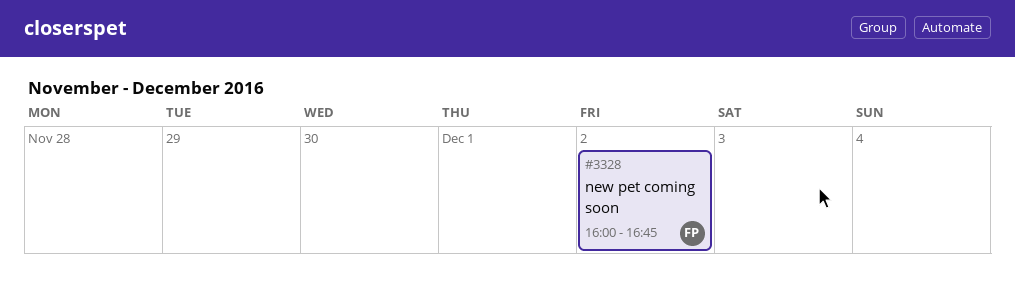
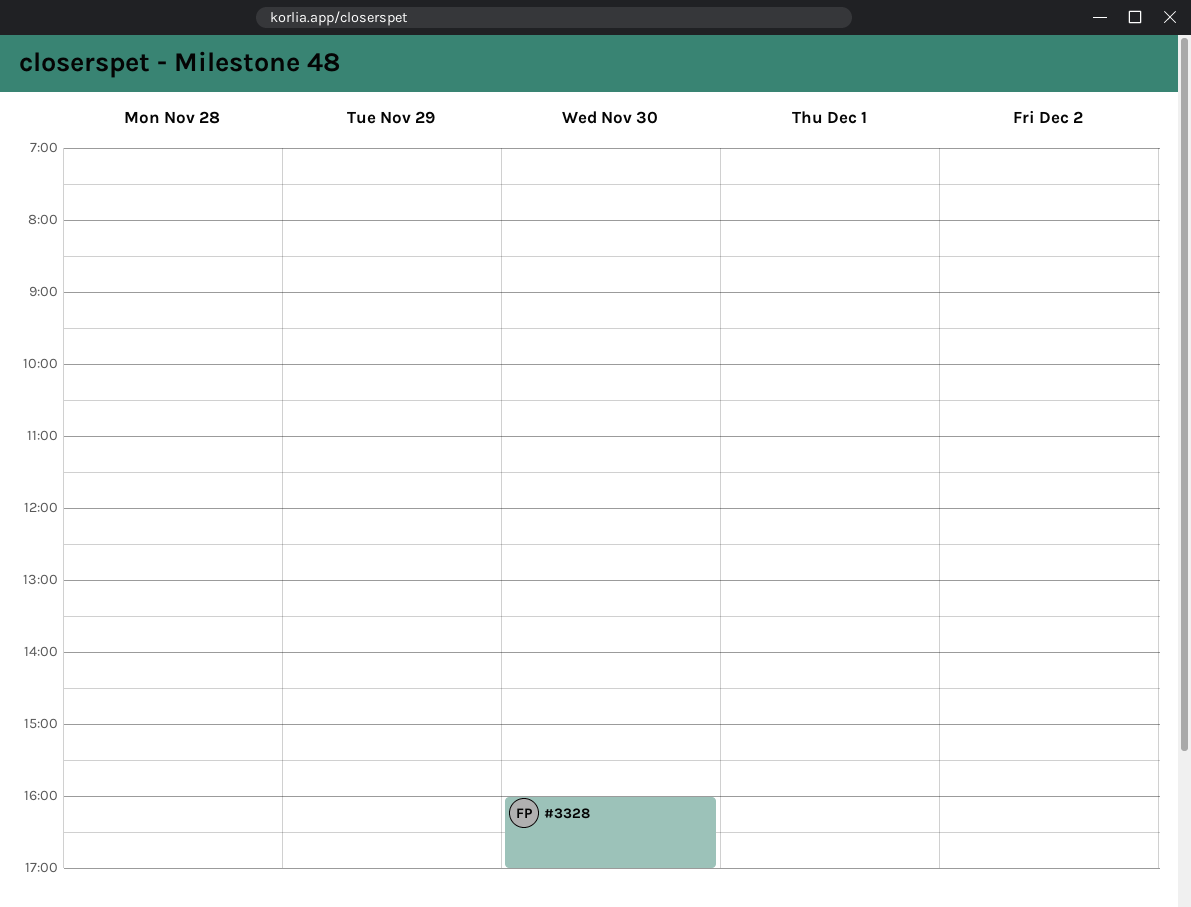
#3328, day: Dec 2 -> Nov 30
#3328, ends: 16:45 -> 17:00

